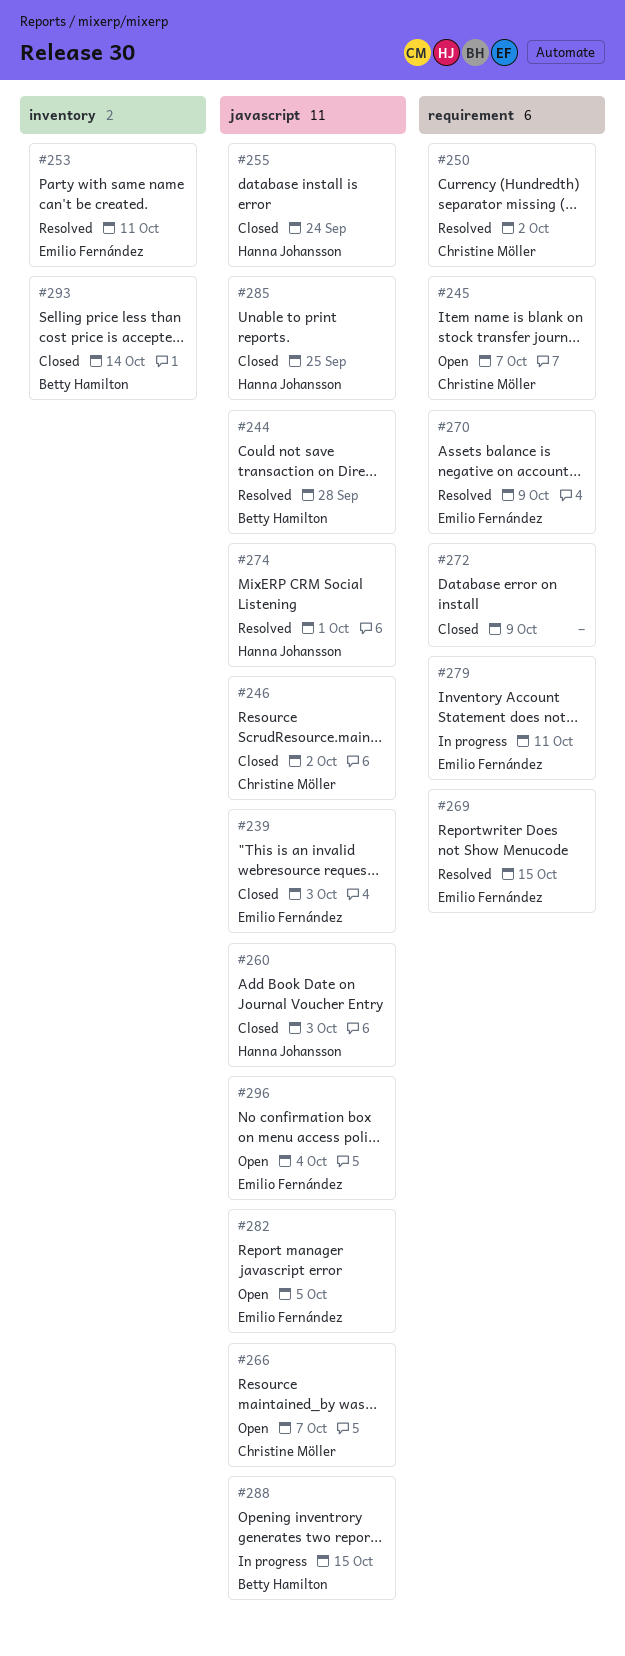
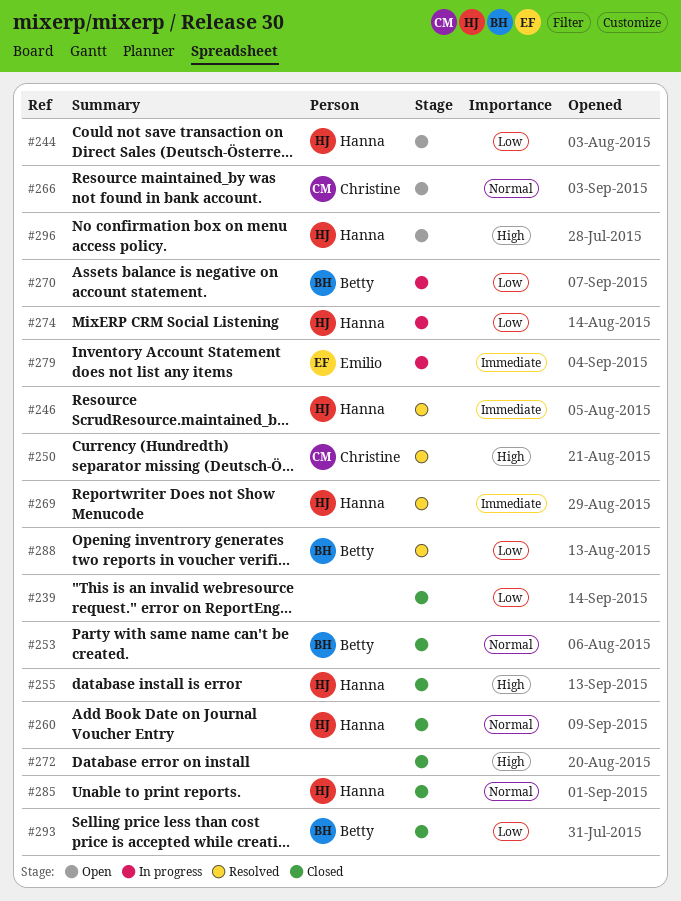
#239, owner: Emilio Fernández -> none
#244, status: Resolved -> Open
#244, owner: Betty Hamilton -> Hanna Johansson
#245: present -> none
#246, status: Closed -> Resolved
#246, owner: Christine Möller -> Hanna Johansson
#253, status: Resolved -> Closed
#253, owner: Emilio Fernández -> Betty Hamilton
#269, owner: Emilio Fernández -> Hanna Johansson
#270, status: Resolved -> In progress
#270, owner: Emilio Fernández -> Betty Hamilton
#274, status: Resolved -> In progress
#282: present -> none
#288, status: In progress -> Resolved
#296, owner: Emilio Fernández -> Hanna Johansson

